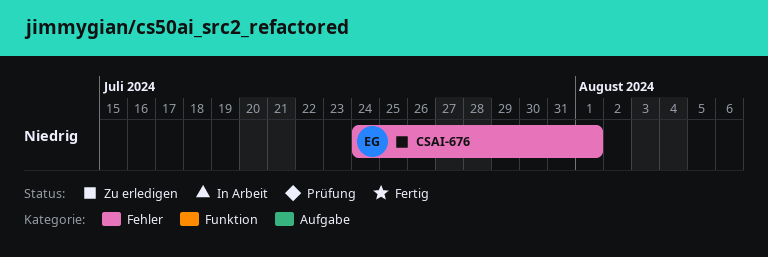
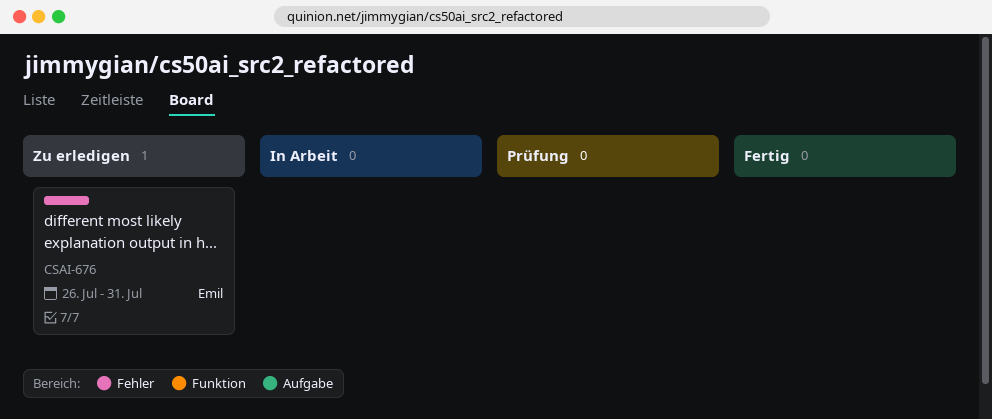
CSAI-676, start: Jul 24 -> Jul 26
CSAI-676, due: Aug 1 -> Jul 31

